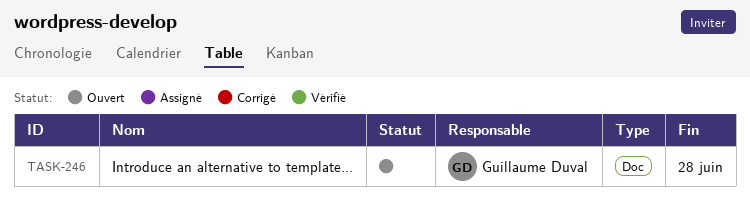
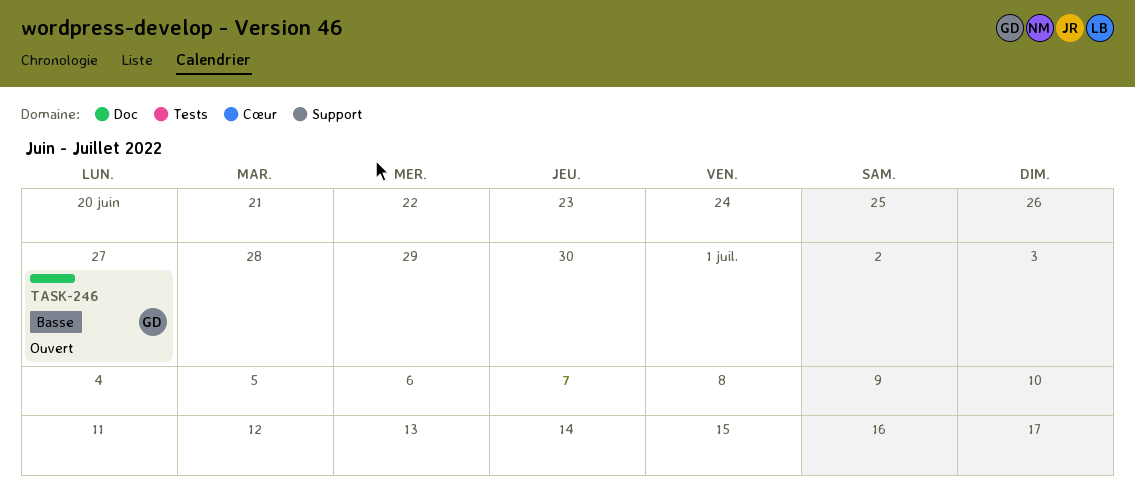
TASK-246, due: Jun 28 -> Jun 27

